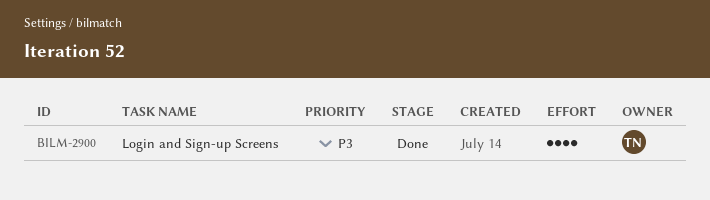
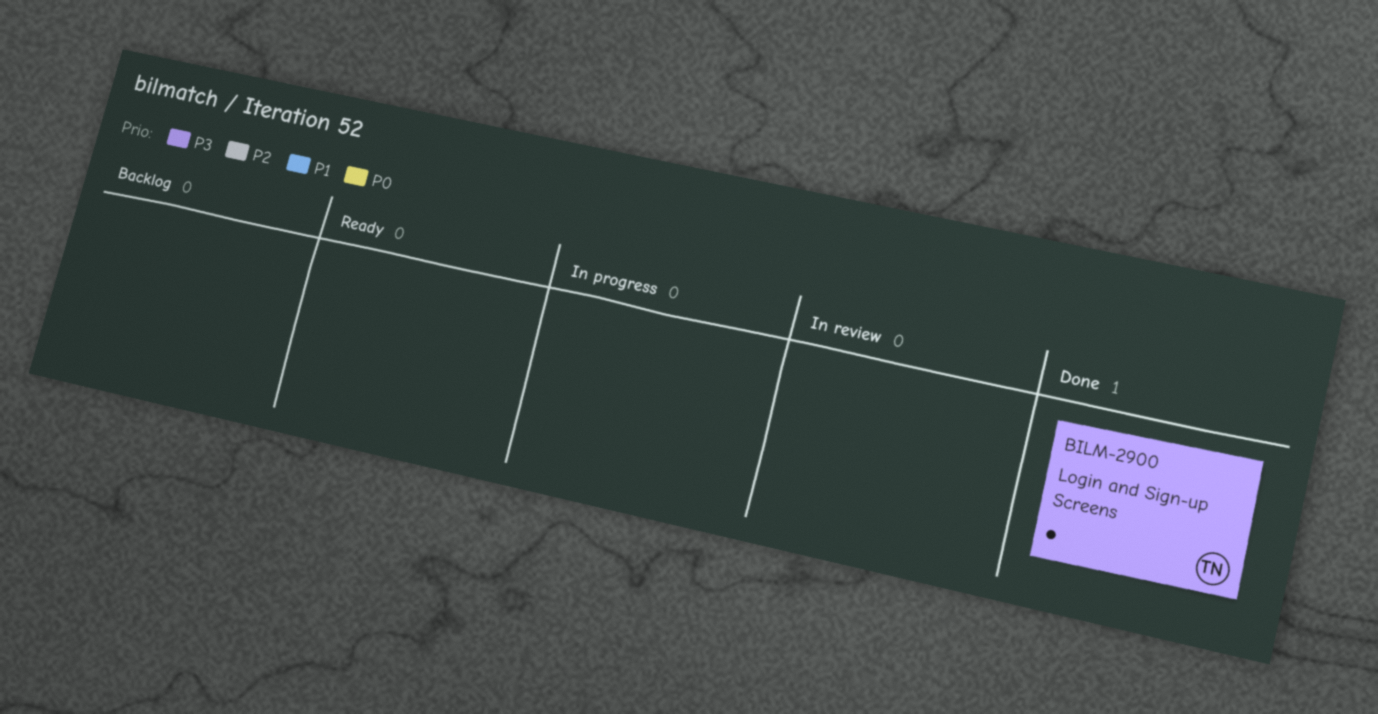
BILM-2900, estimate: 4 -> 1

